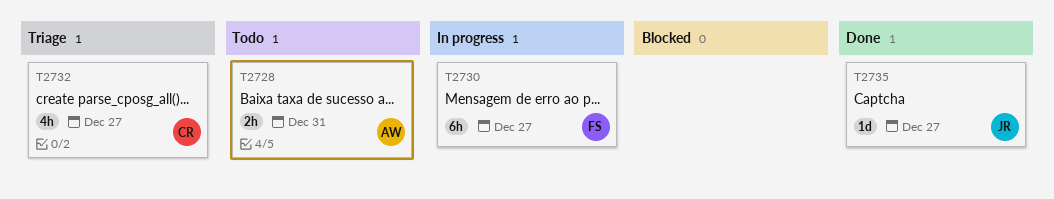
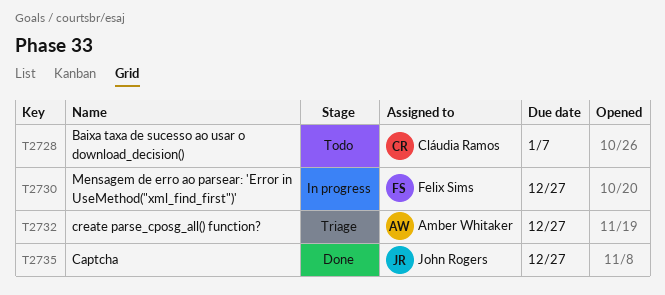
T2728, owner: Amber Whitaker -> Cláudia Ramos
T2728, due: Dec 31 -> Jan 7
T2732, owner: Cláudia Ramos -> Amber Whitaker

